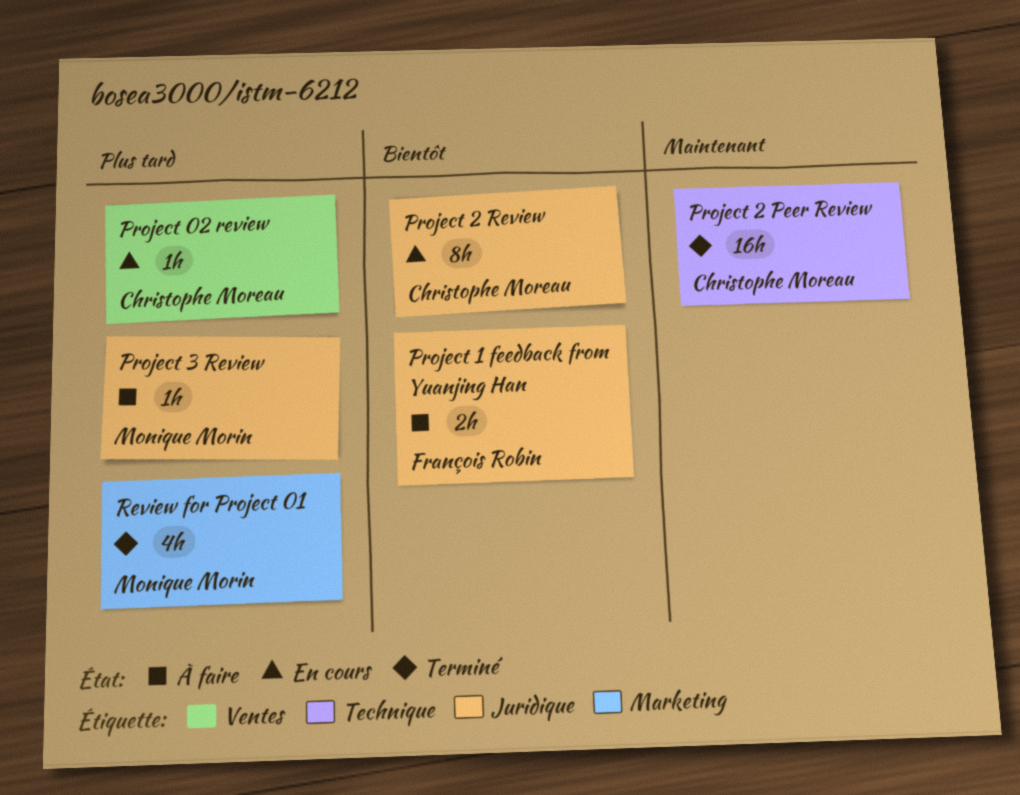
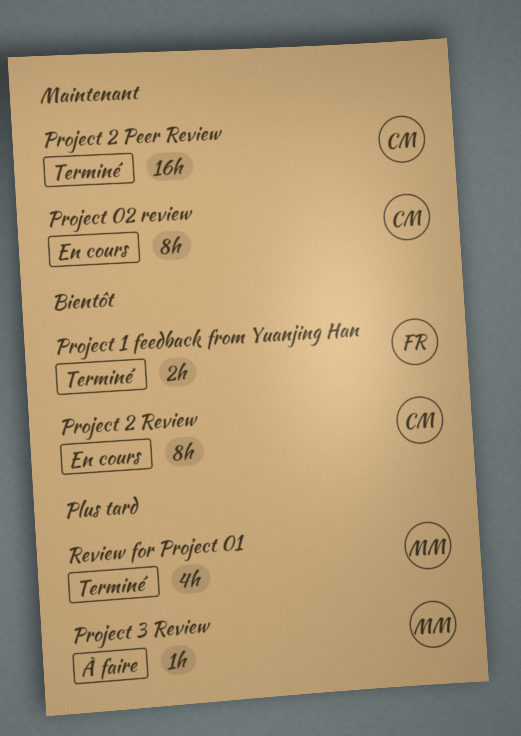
Project 02 review, priority: Plus tard -> Maintenant
Project 02 review, estimate: 1h -> 8h
Project 1 feedback from Yuanjing Han, status: À faire -> Terminé

